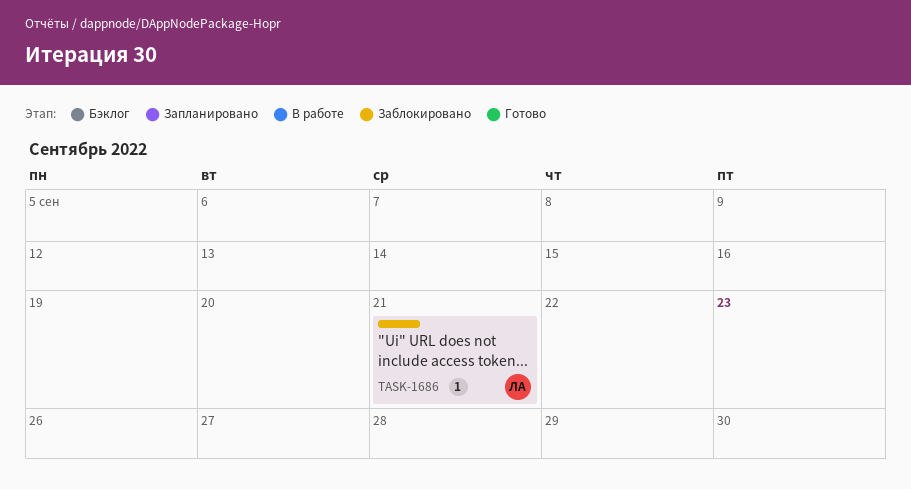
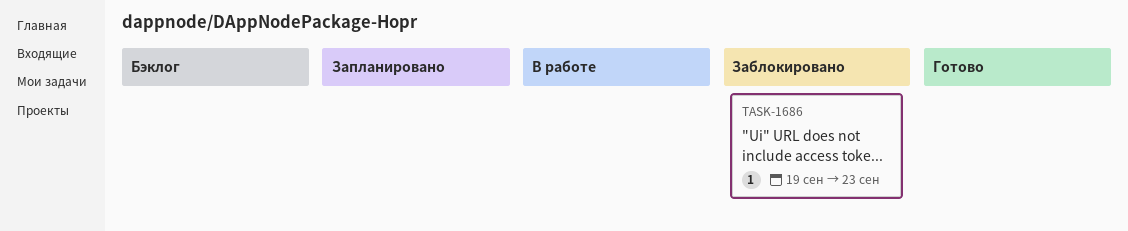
TASK-1686, due: Sep 21 -> Sep 23

